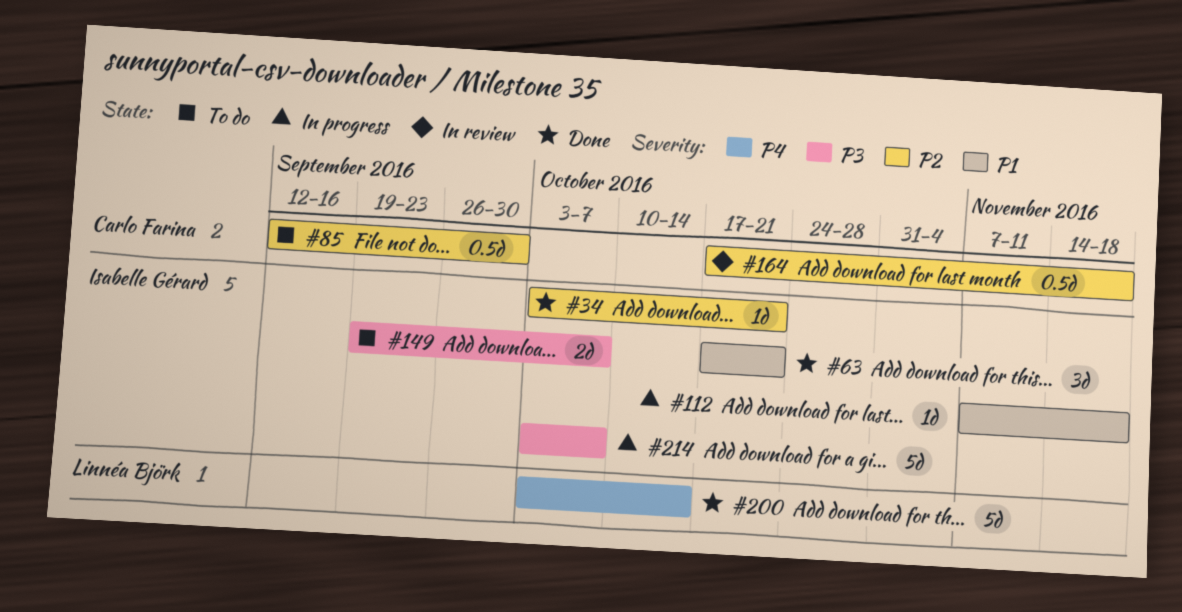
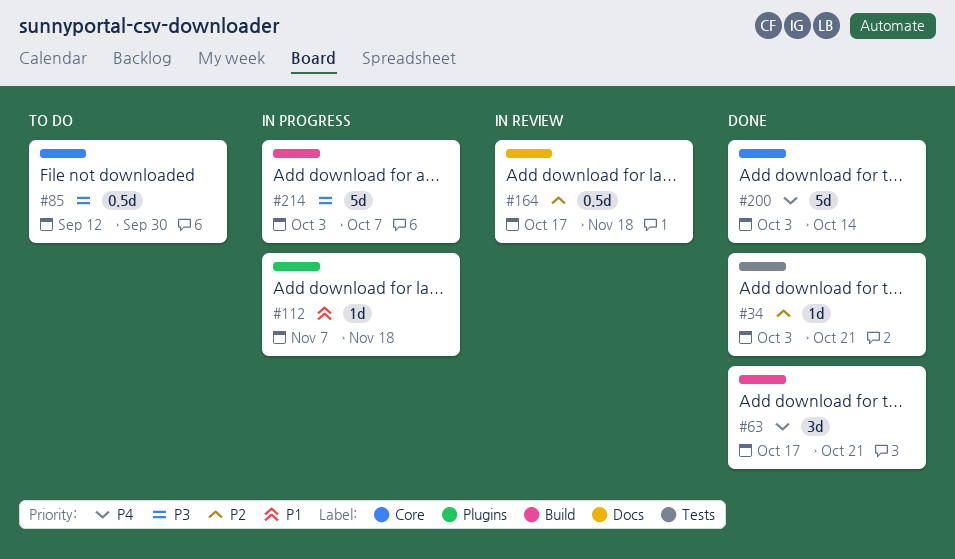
#63, priority: P1 -> P4
#85, priority: P2 -> P3
#149: present -> none

